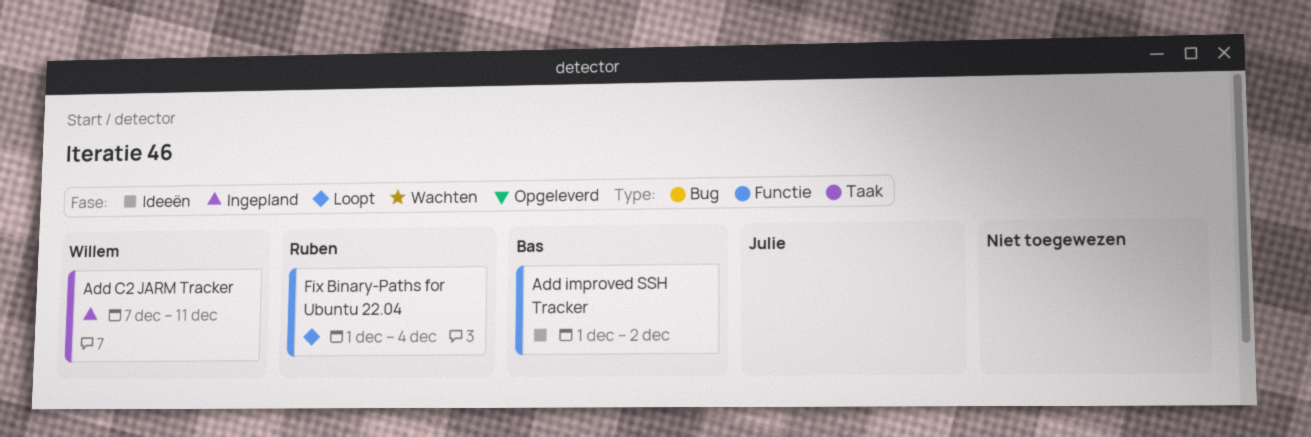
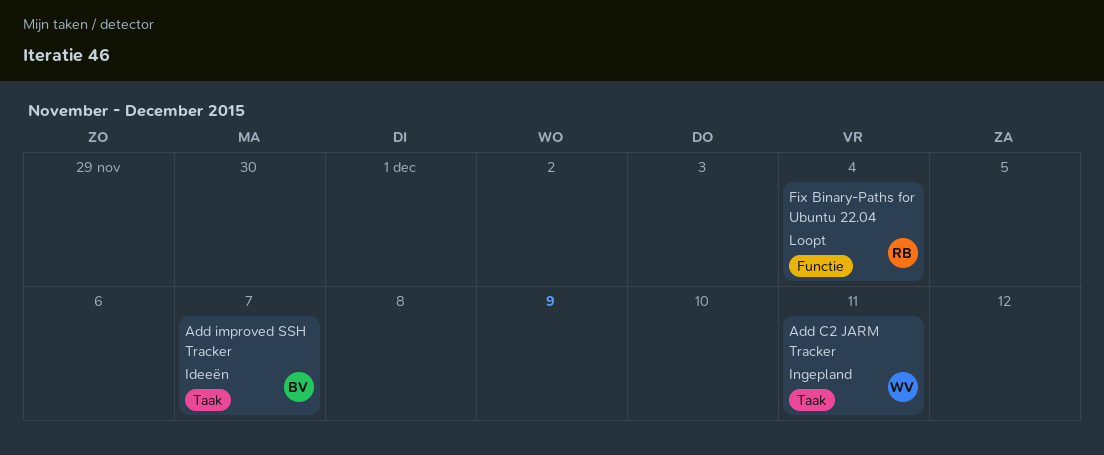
Add improved SSH Tracker, label: Functie -> Taak
Add improved SSH Tracker, due: Dec 2 -> Dec 7

